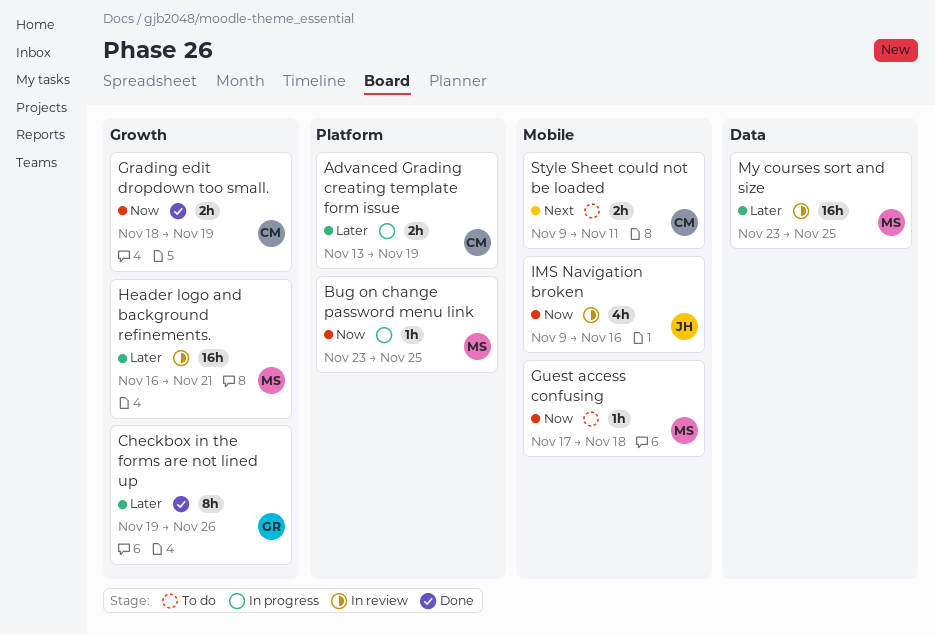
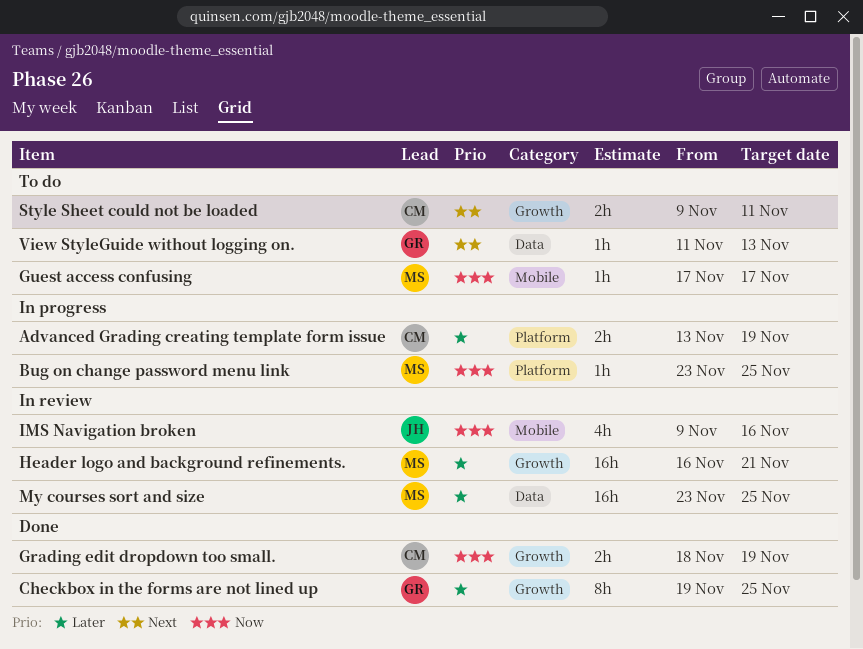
Checkbox in the forms are not lined up, due: Nov 26 -> Nov 25
Guest access confusing, due: Nov 18 -> Nov 17
Style Sheet could not be loaded, label: Mobile -> Growth
View StyleGuide without logging on.: none -> present

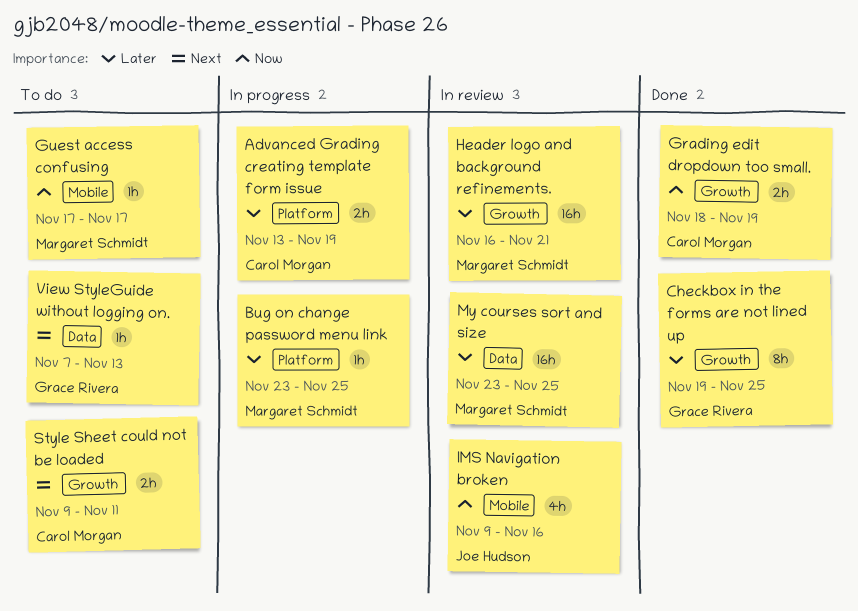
Bug on change password menu link, priority: Now -> Later
View StyleGuide without logging on., start: Nov 11 -> Nov 7

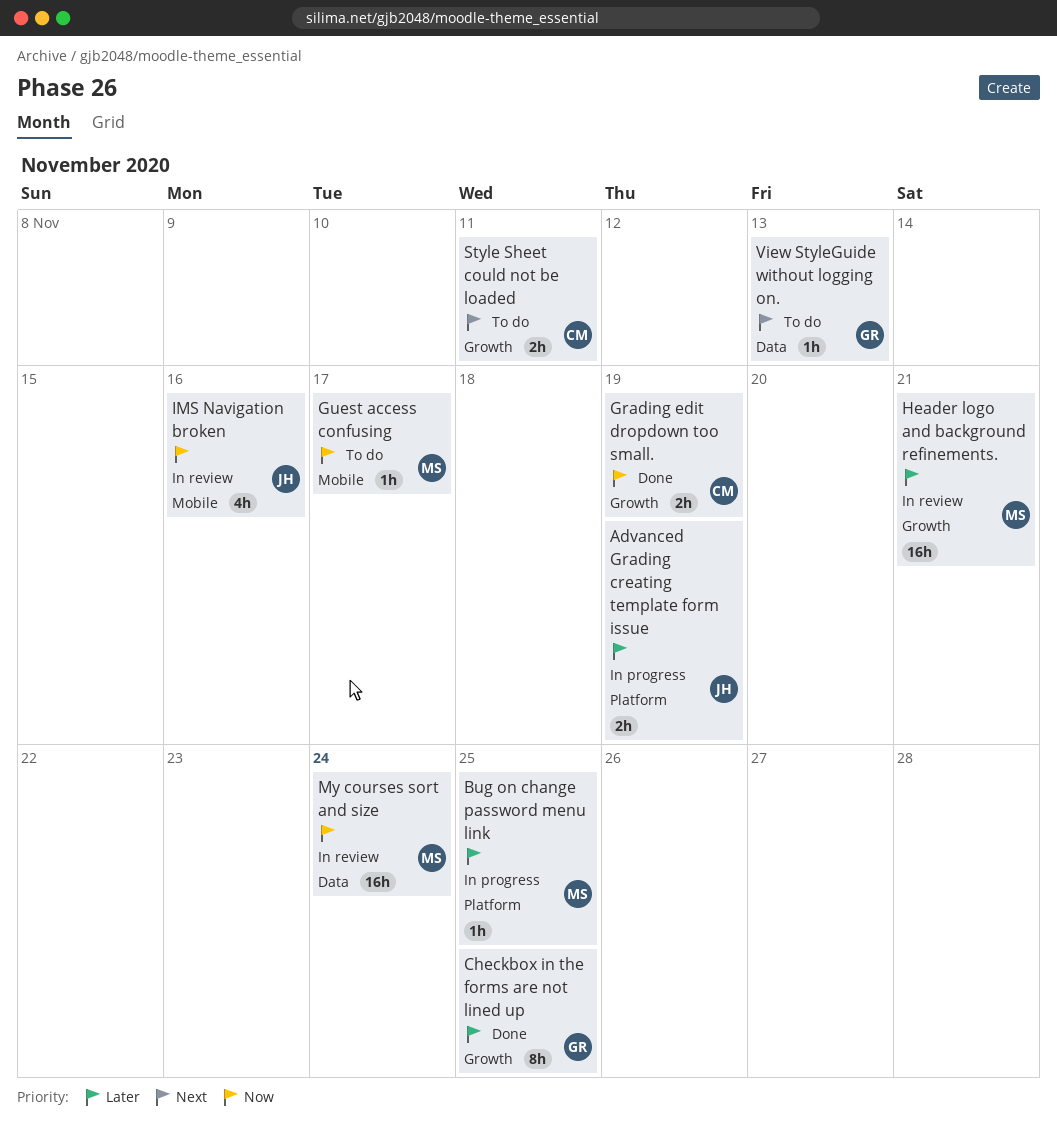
Advanced Grading creating template form issue, owner: Carol Morgan -> Joe Hudson
My courses sort and size, priority: Later -> Now
My courses sort and size, due: Nov 25 -> Nov 24

